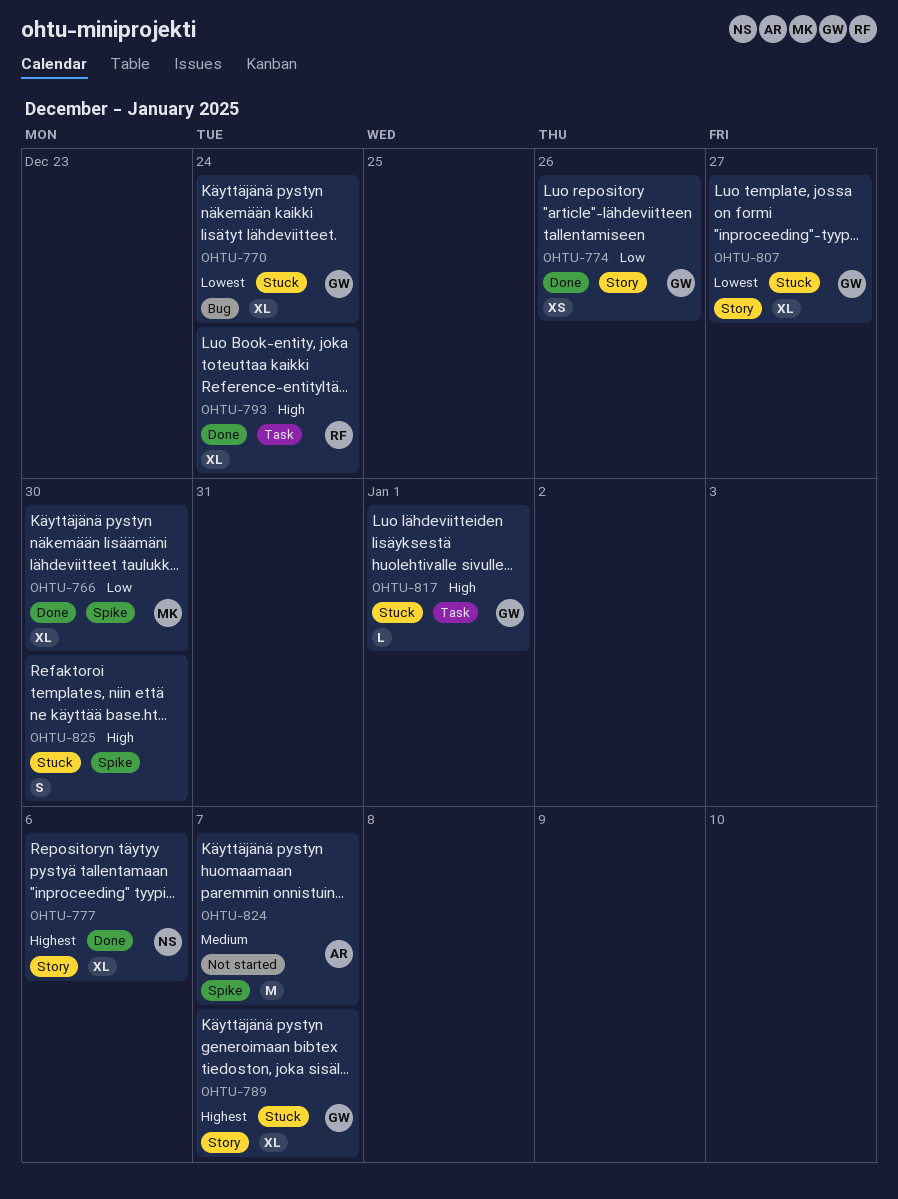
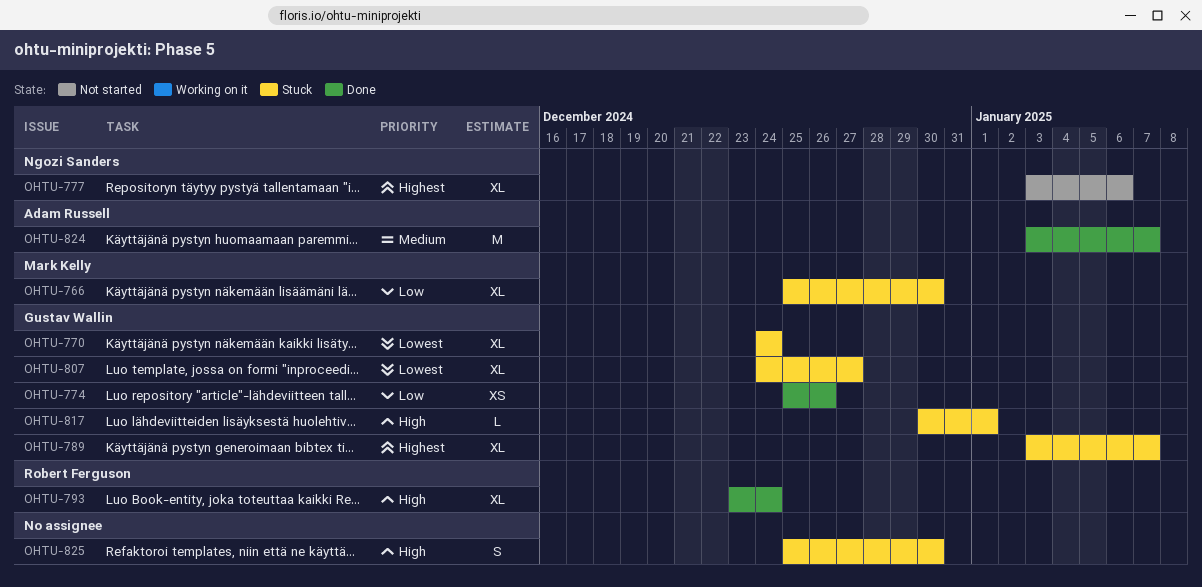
OHTU-766, status: Done -> Stuck
OHTU-777, status: Done -> Not started
OHTU-824, status: Not started -> Done

